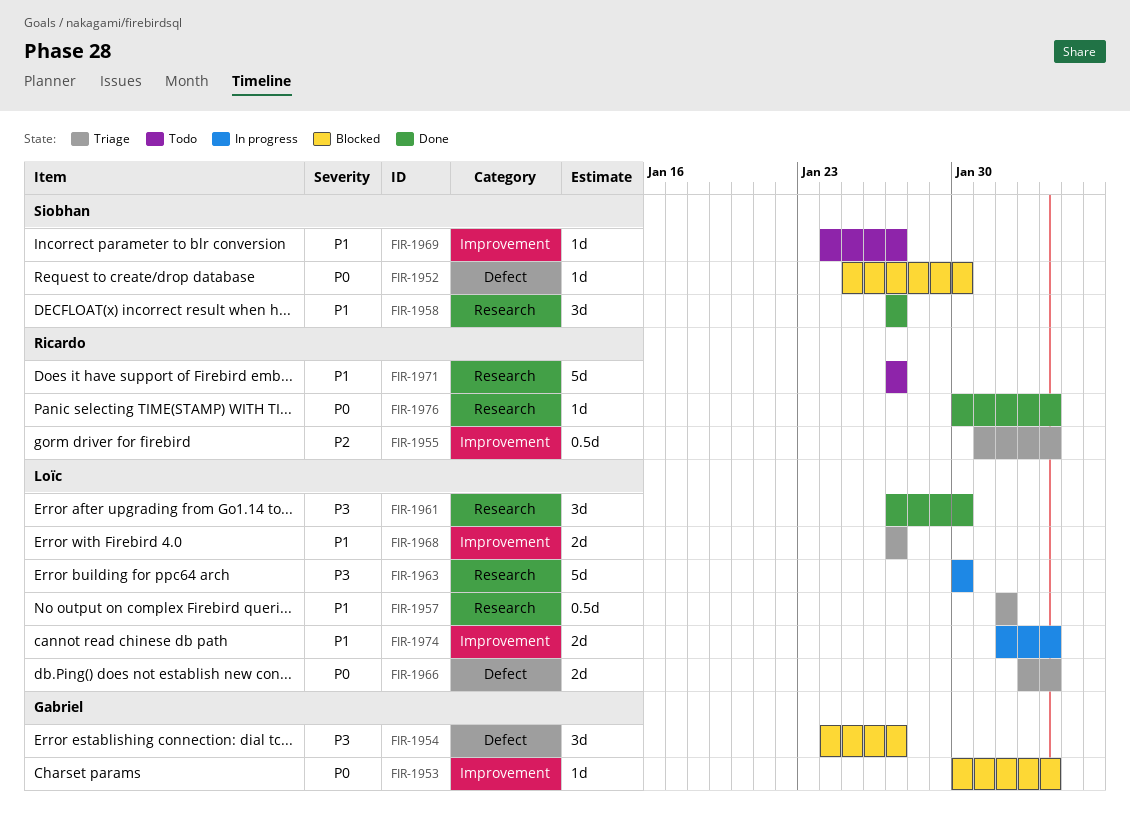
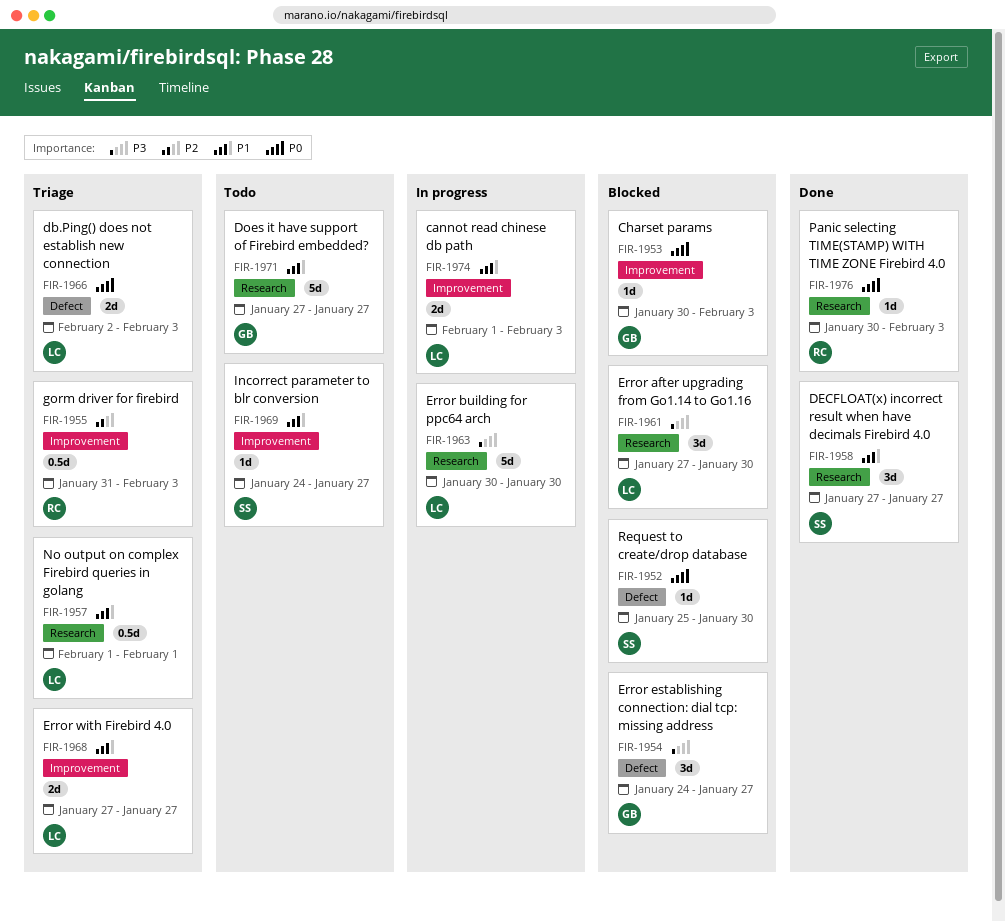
FIR-1961, status: Done -> Blocked
FIR-1971, owner: Ricardo -> Gabriel

